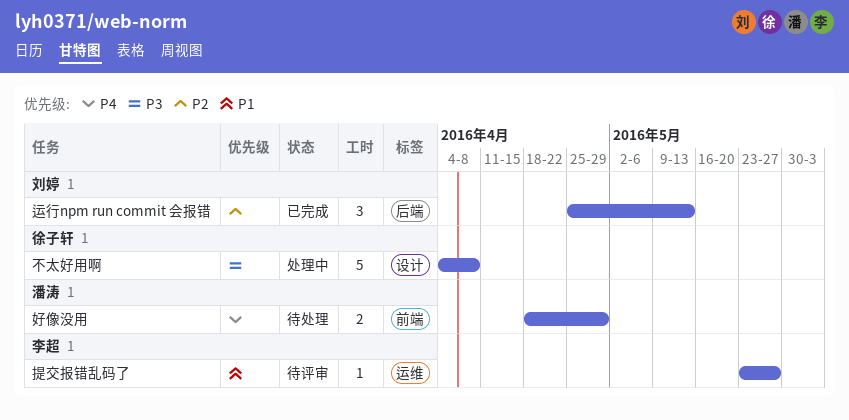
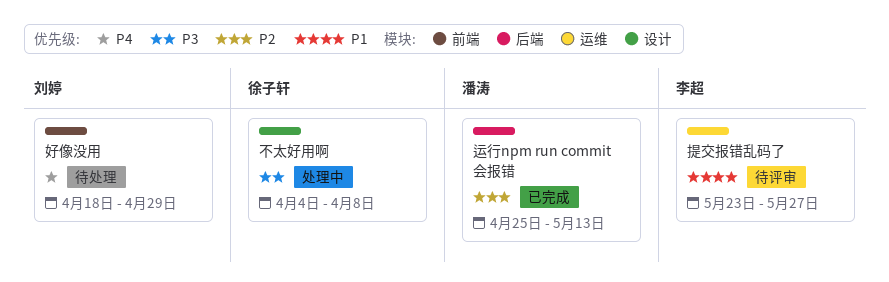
好像没用, owner: 潘涛 -> 刘婷
运行npm run commit 会报错, owner: 刘婷 -> 潘涛

